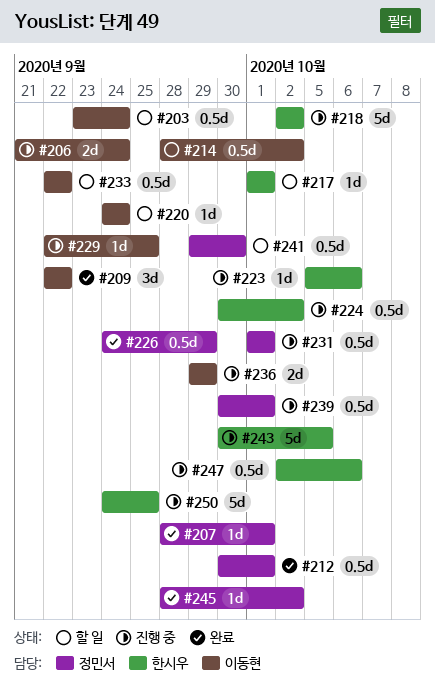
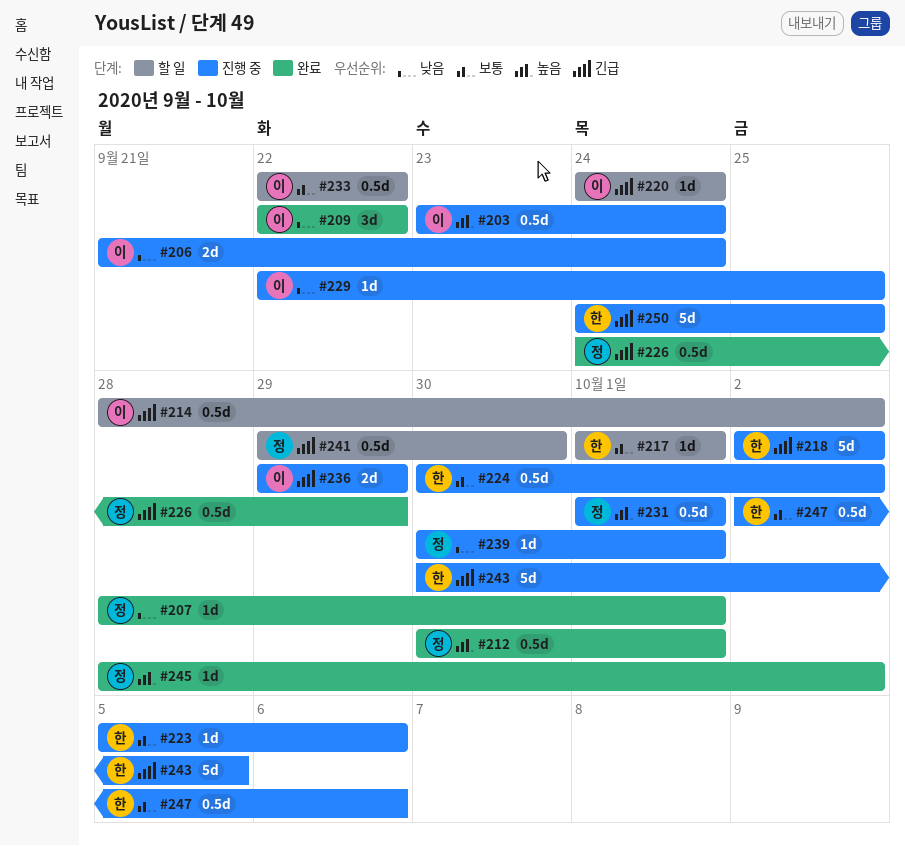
#203, status: 할 일 -> 진행 중
#239, estimate: 0.5d -> 1d

